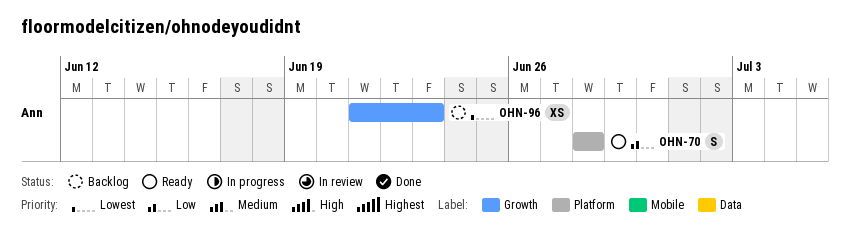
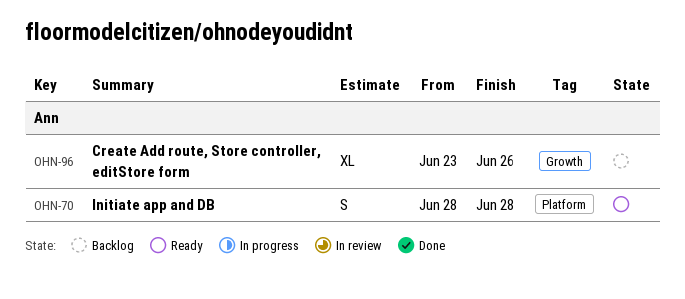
OHN-96, estimate: XS -> XL
OHN-96, start: Jun 21 -> Jun 23
OHN-96, due: Jun 23 -> Jun 26

